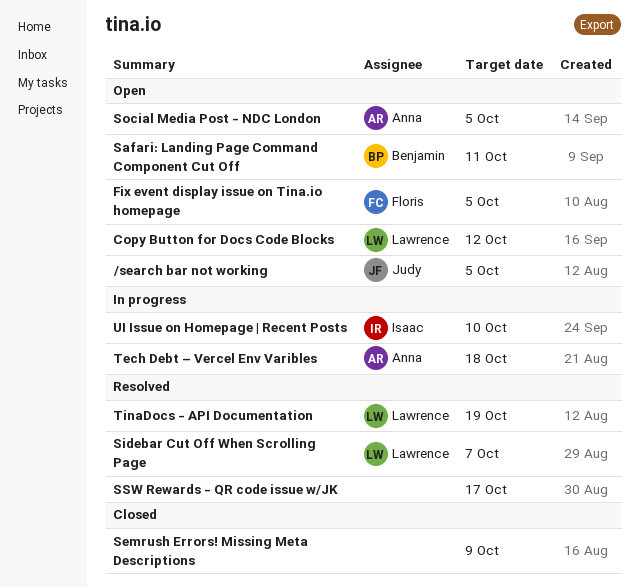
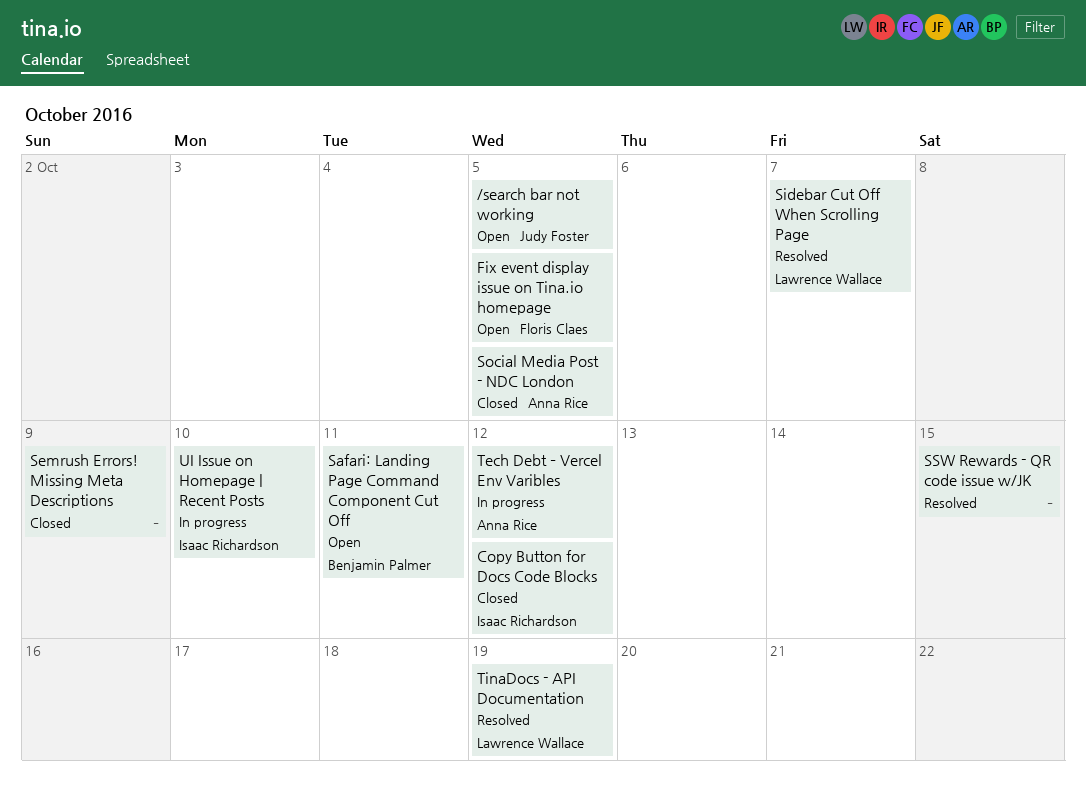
Copy Button for Docs Code Blocks, status: Open -> Closed
Copy Button for Docs Code Blocks, owner: Lawrence Wallace -> Isaac Richardson
Social Media Post - NDC London, status: Open -> Closed
SSW Rewards - QR code issue w/JK, due: Oct 17 -> Oct 15
Tech Debt – Vercel Env Varibles, due: Oct 18 -> Oct 12

